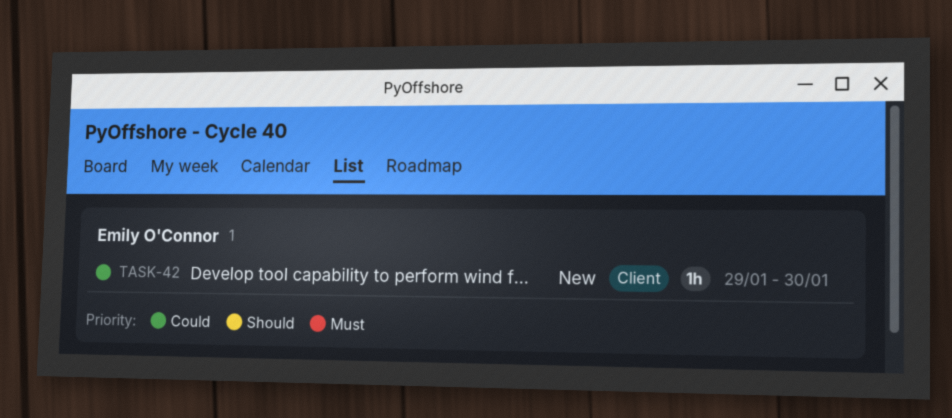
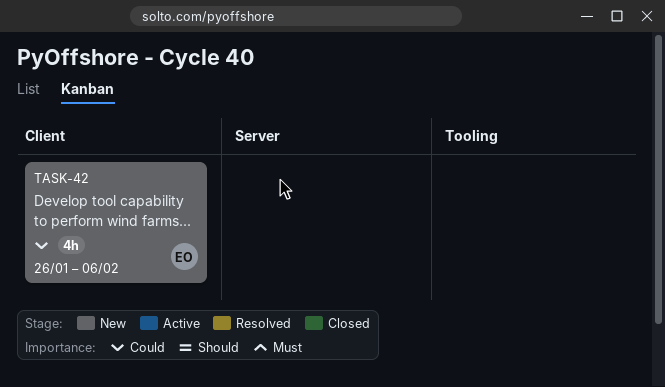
TASK-42, estimate: 1h -> 4h
TASK-42, start: Jan 29 -> Jan 26
TASK-42, due: Jan 30 -> Feb 6

